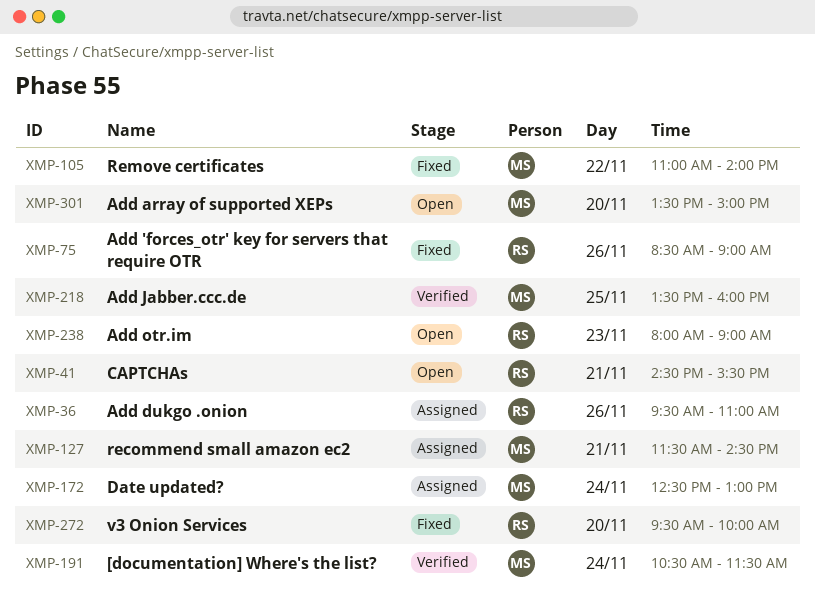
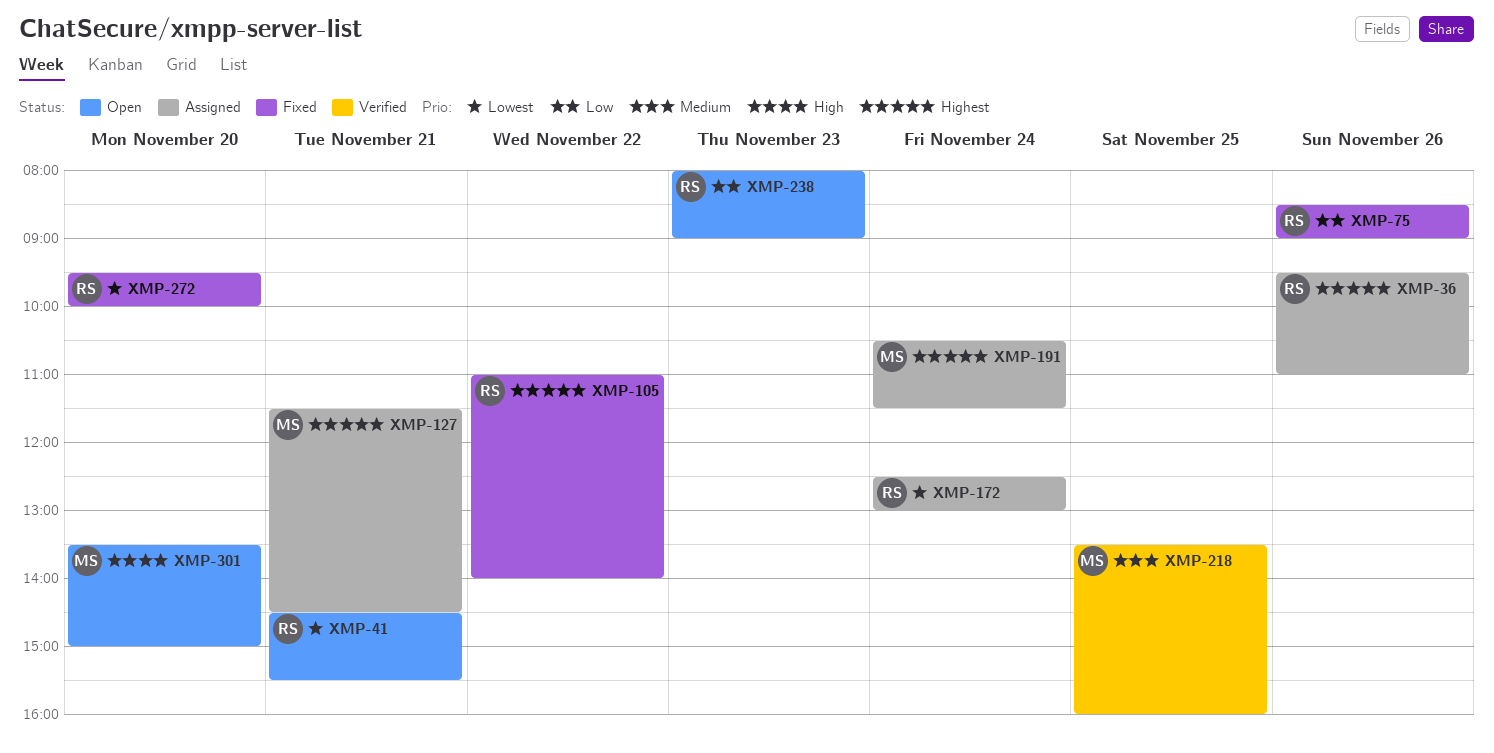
XMP-105, owner: MS -> RS
XMP-172, owner: MS -> RS
XMP-191, status: Verified -> Assigned

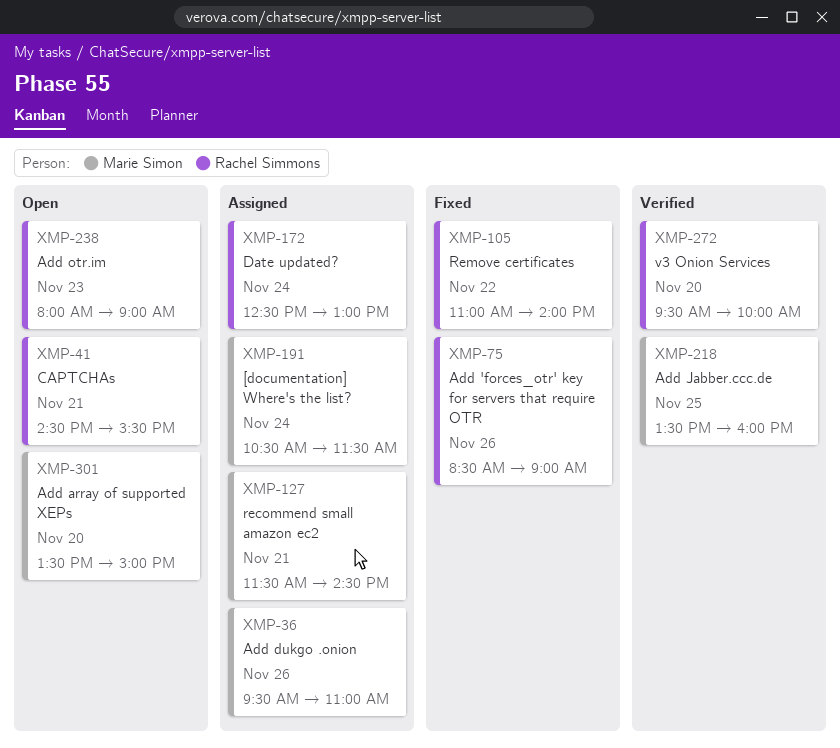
XMP-36, owner: Rachel Simmons -> Marie Simon
XMP-272, status: Fixed -> Verified

